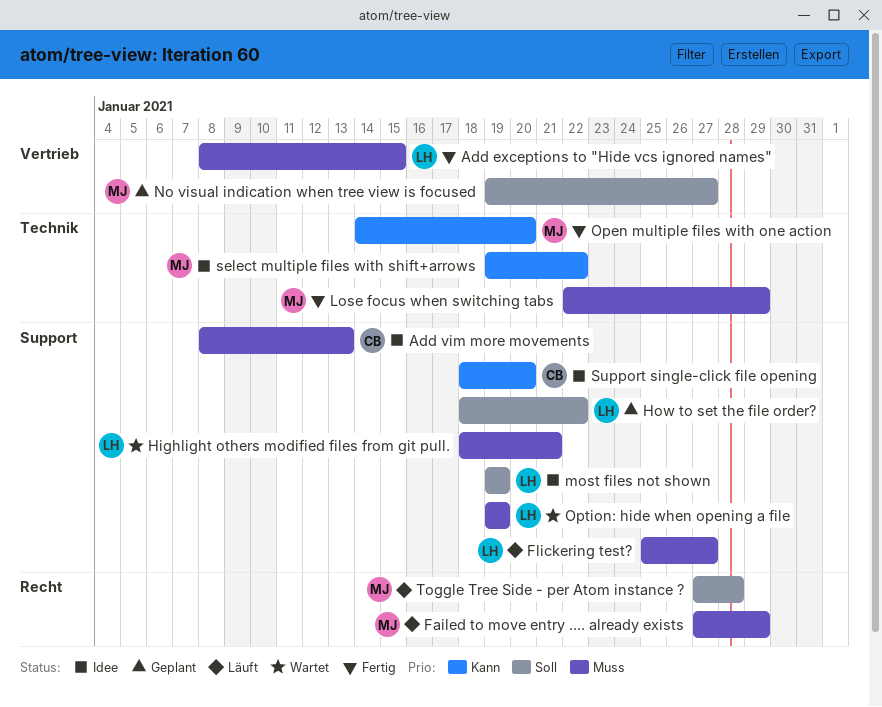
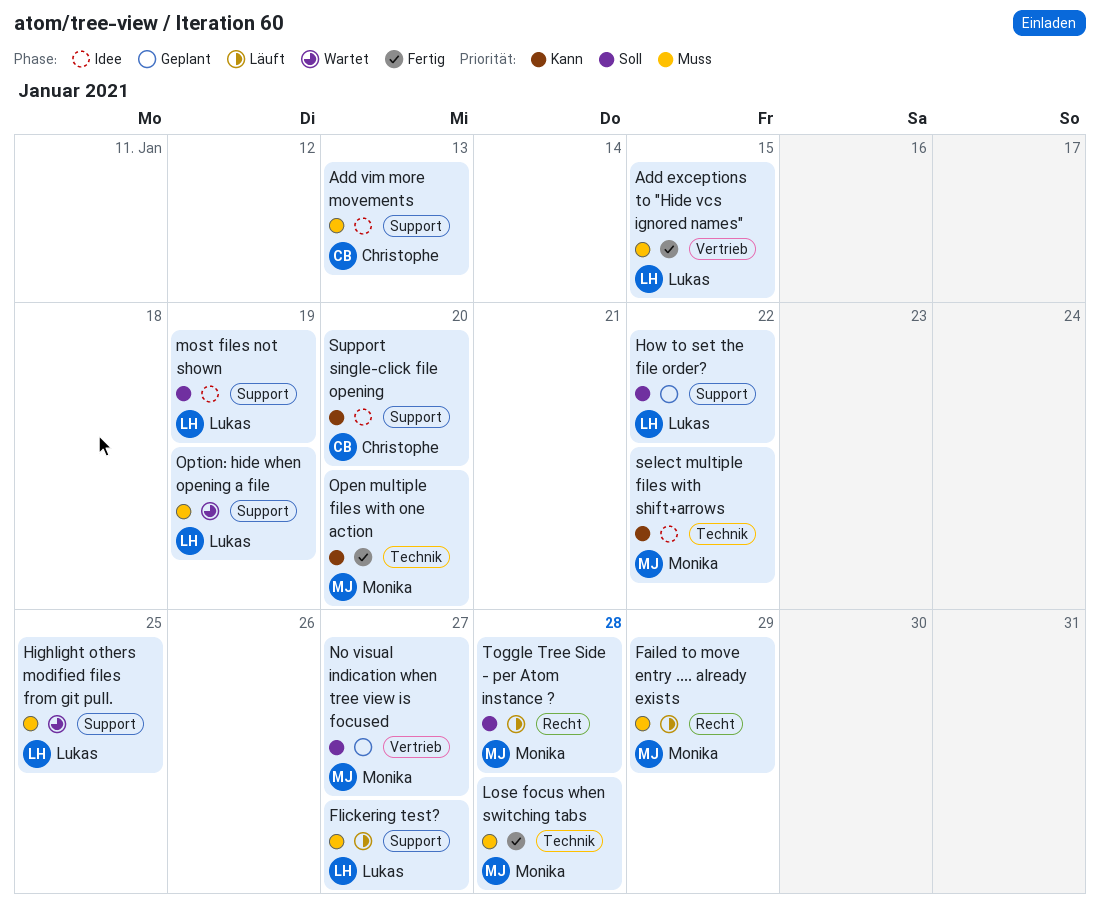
Highlight others modified files from git pull., due: Jan 21 -> Jan 25
Lose focus when switching tabs, due: Jan 29 -> Jan 28

